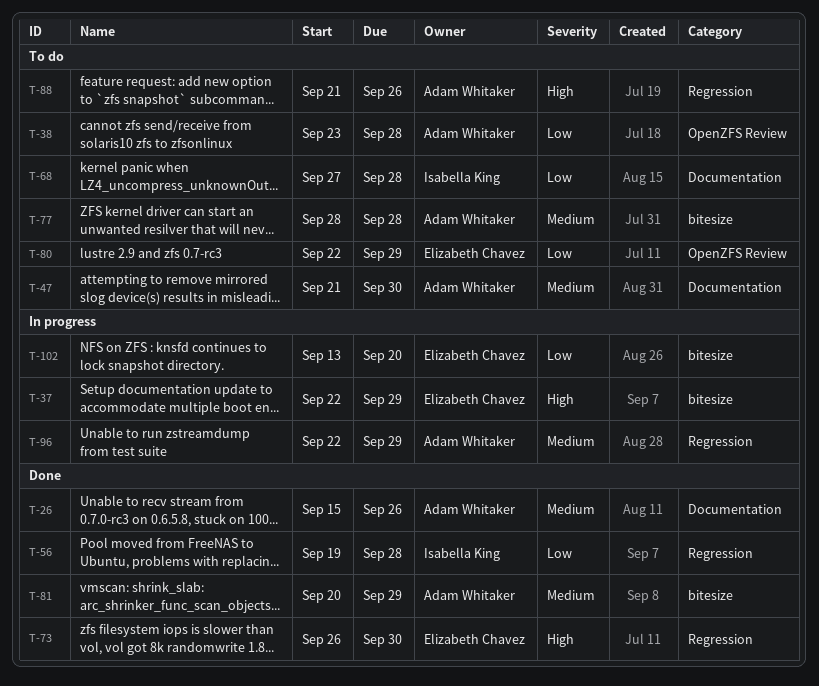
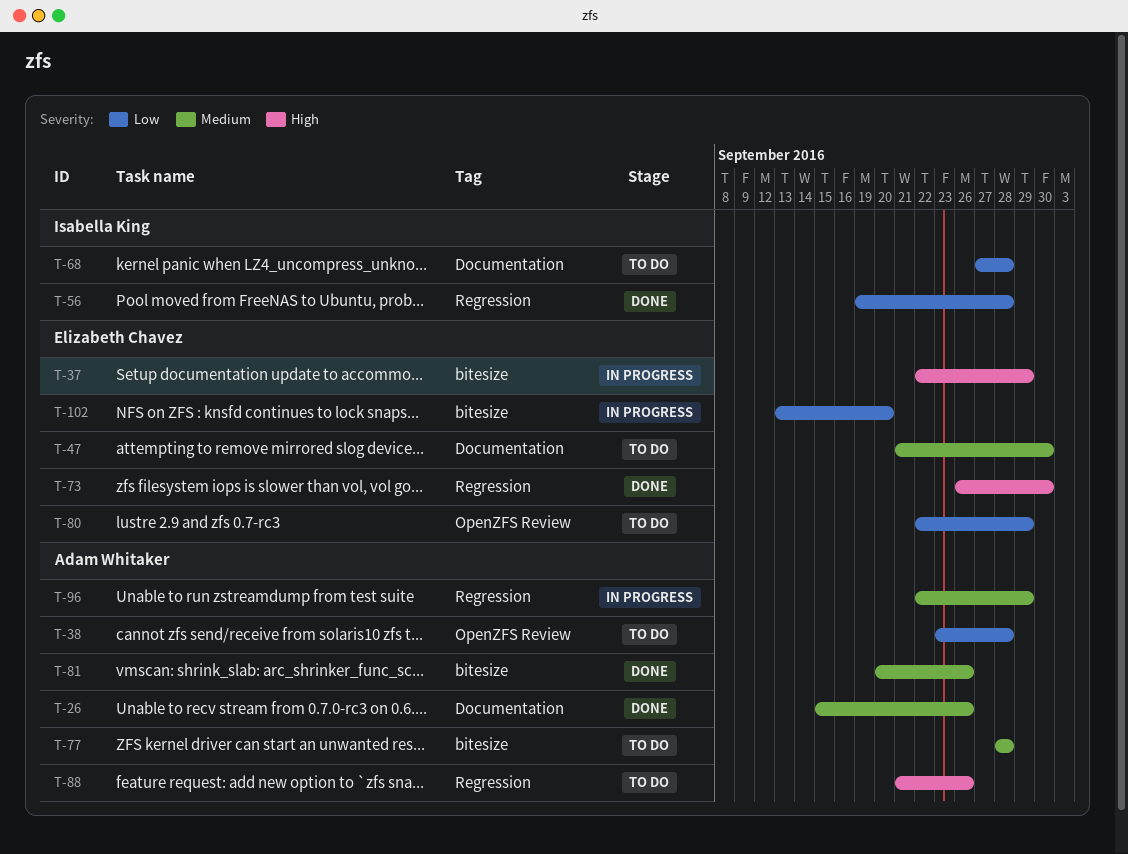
T-47, owner: Adam Whitaker -> Elizabeth Chavez
T-81, due: Sep 29 -> Sep 26

